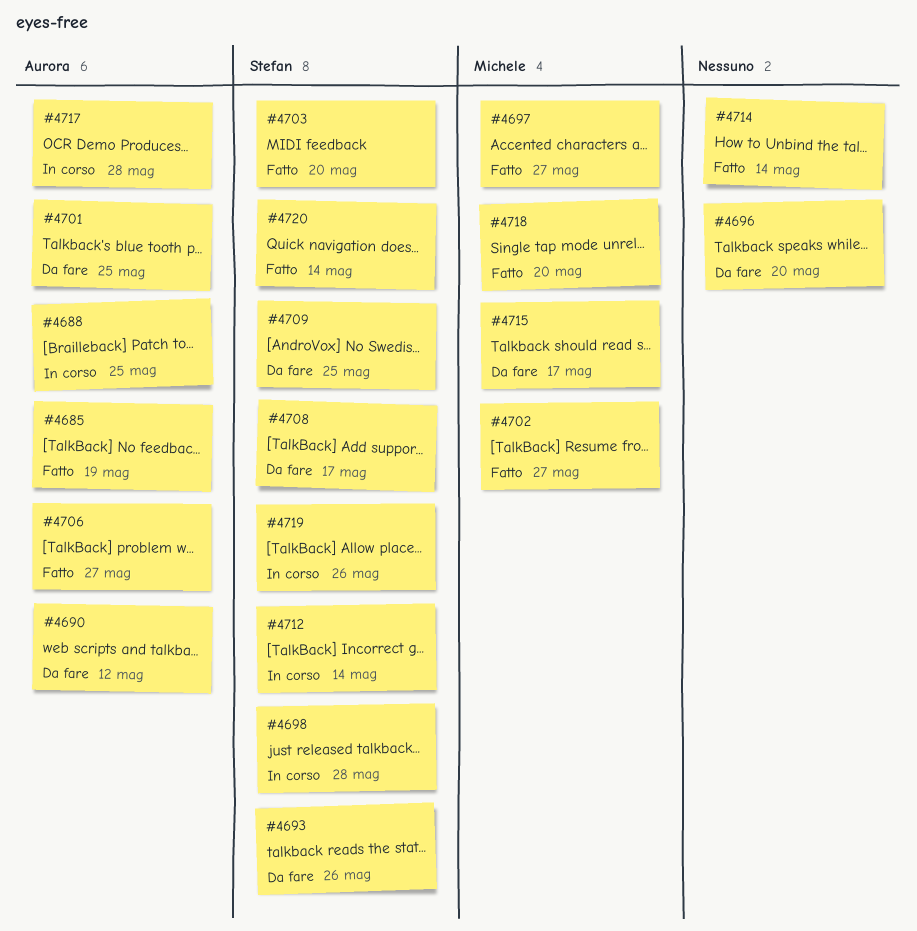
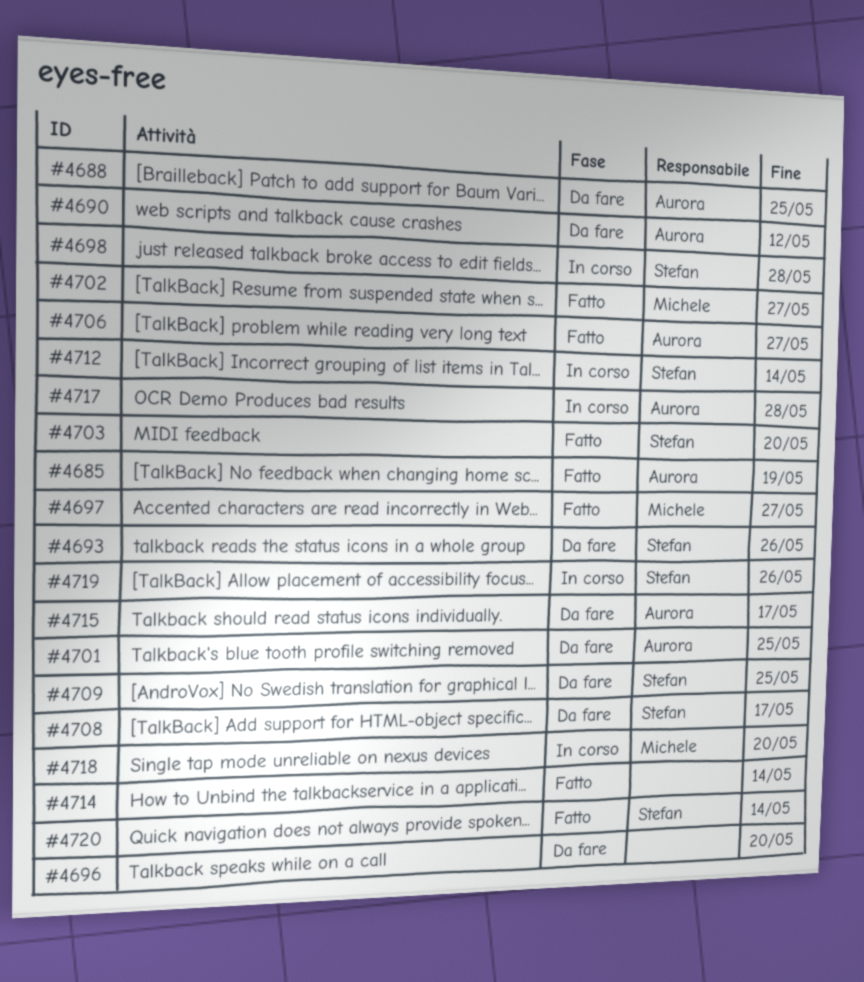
#4688, status: In corso -> Da fare
#4715, owner: Michele -> Aurora
#4718, status: Fatto -> In corso

